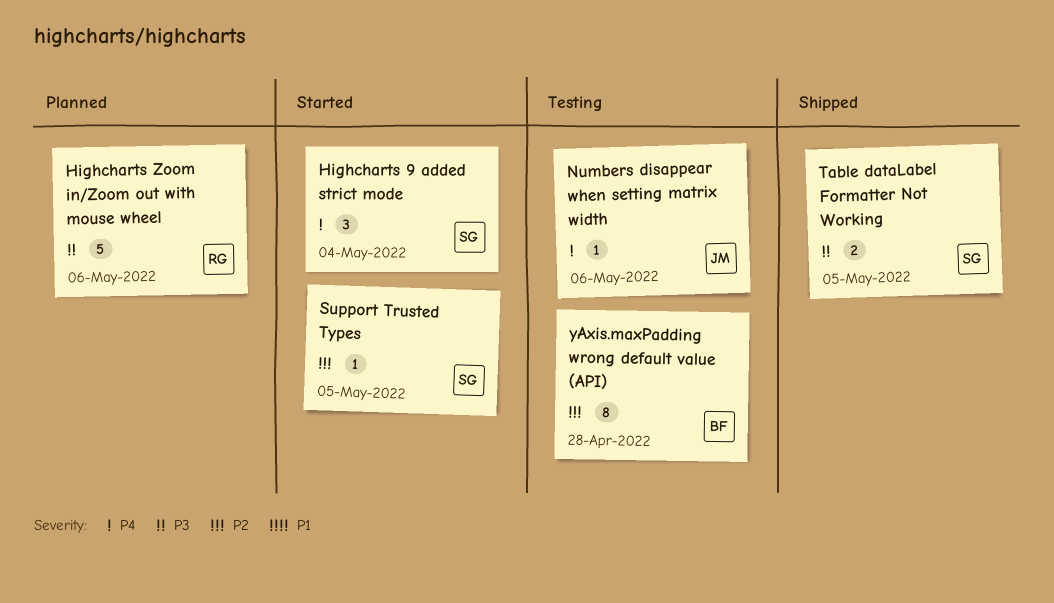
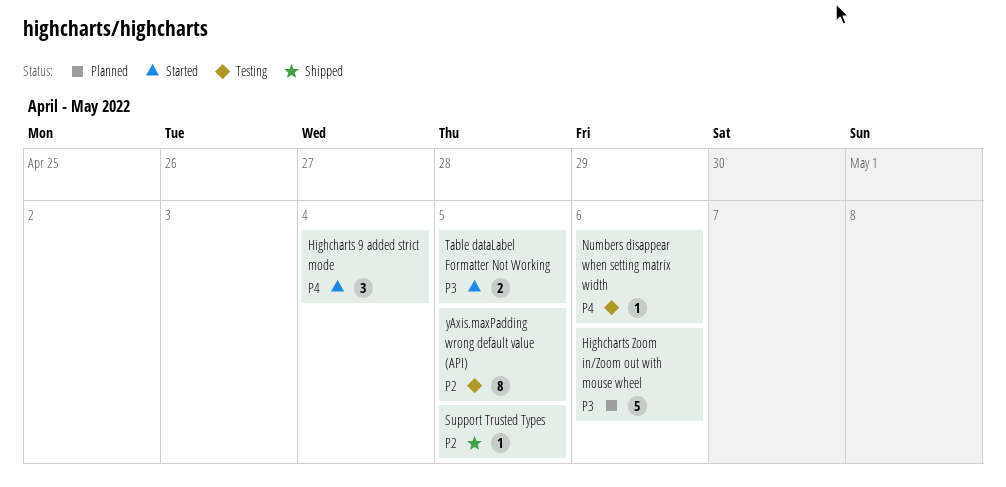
Support Trusted Types, status: Started -> Shipped
Table dataLabel Formatter Not Working, status: Shipped -> Started
yAxis.maxPadding wrong default value (API), due: Apr 28 -> May 5

